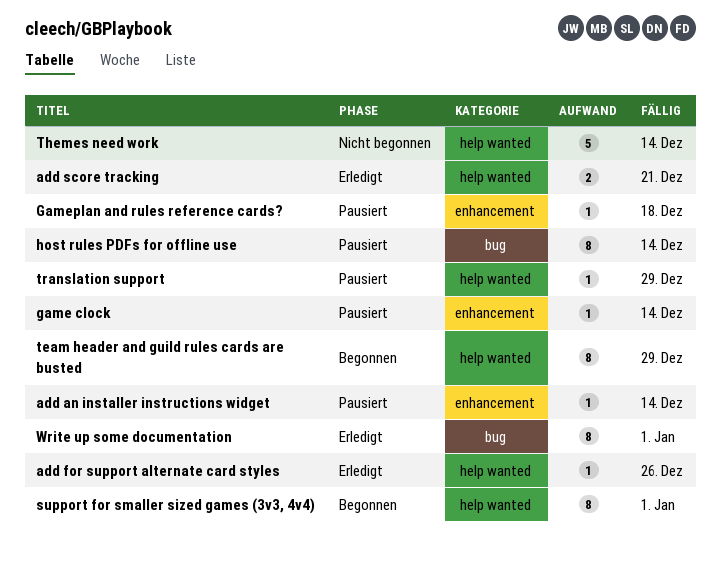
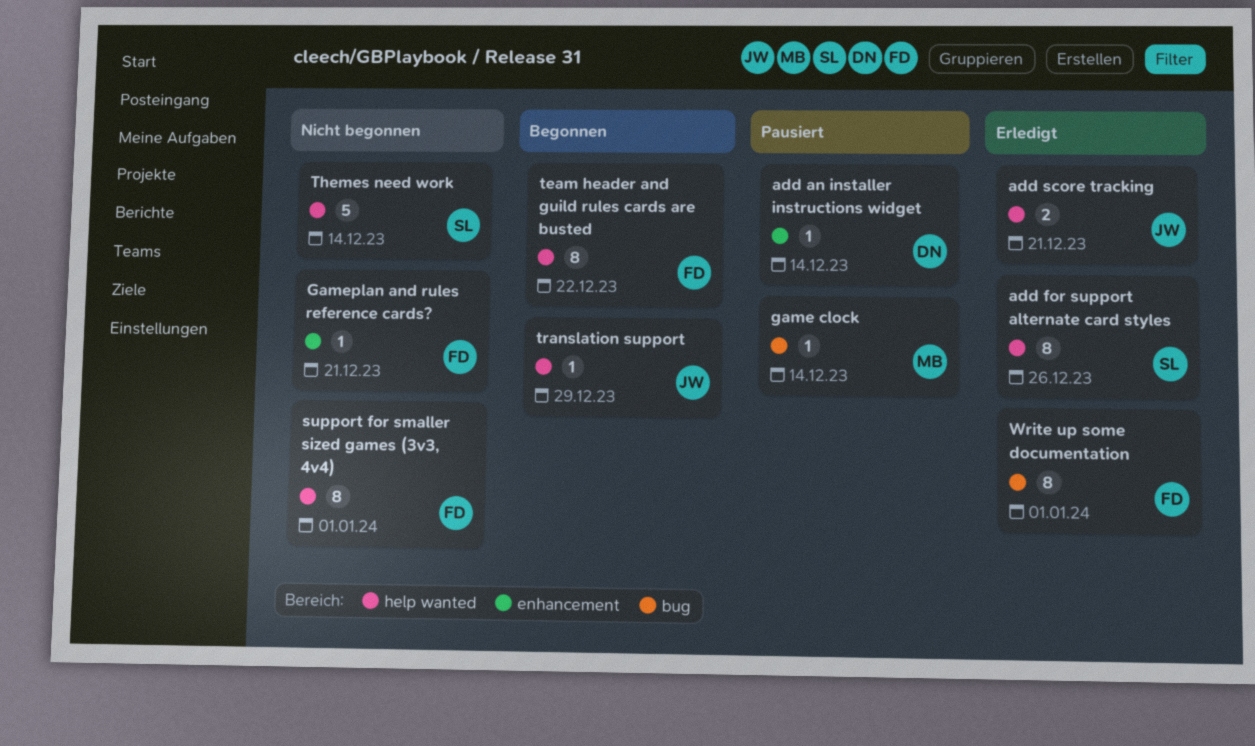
add for support alternate card styles, estimate: 1 -> 8
game clock, label: enhancement -> bug
Gameplan and rules reference cards?, status: Pausiert -> Nicht begonnen
Gameplan and rules reference cards?, due: Dec 18 -> Dec 21
host rules PDFs for offline use: present -> none
support for smaller sized games (3v3, 4v4), status: Begonnen -> Nicht begonnen
team header and guild rules cards are busted, due: Dec 29 -> Dec 22
translation support, status: Pausiert -> Begonnen

